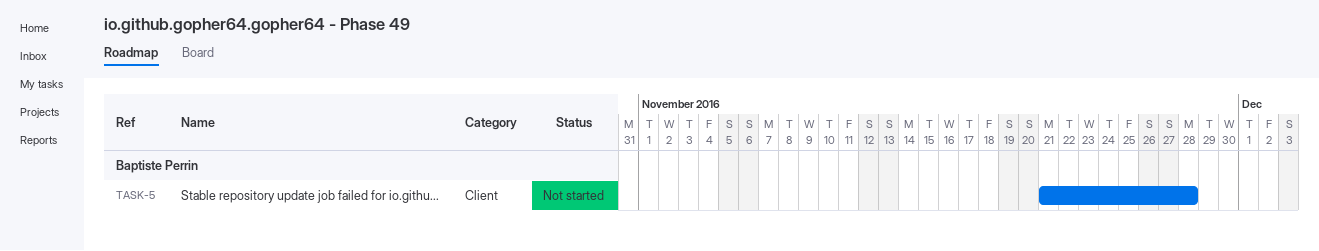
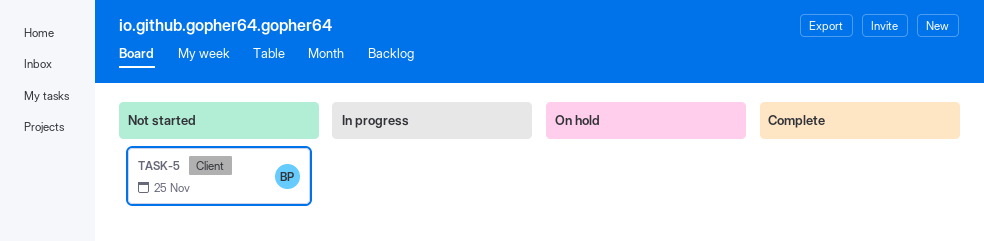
TASK-5, due: Nov 28 -> Nov 25

